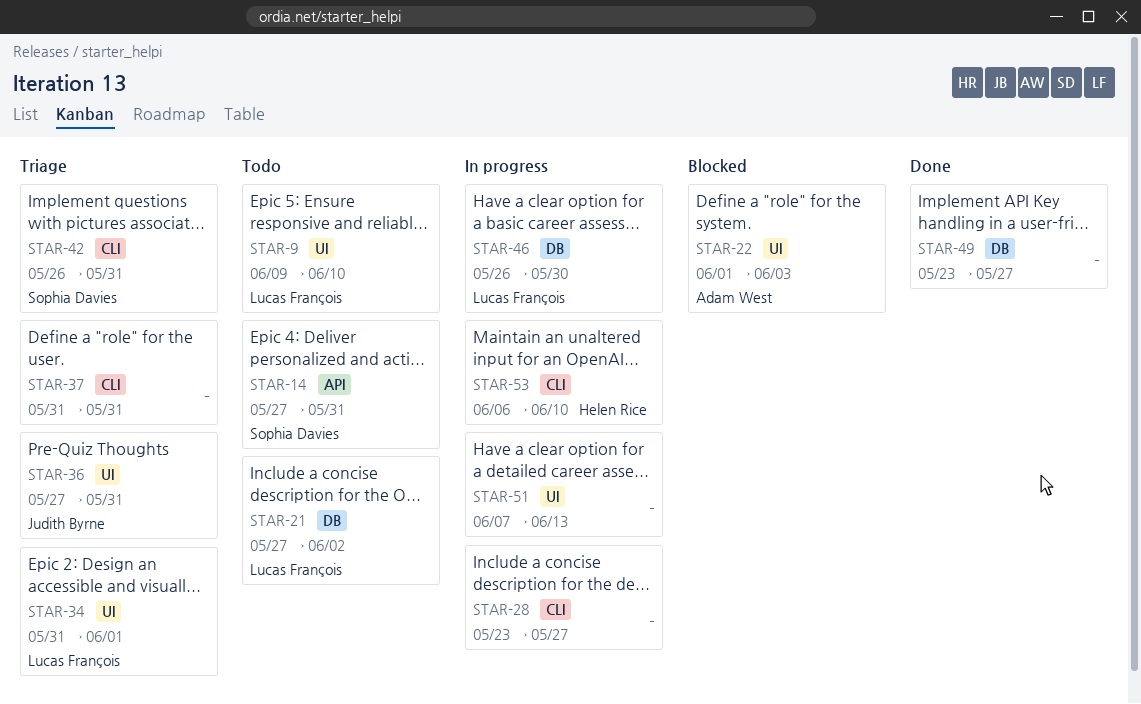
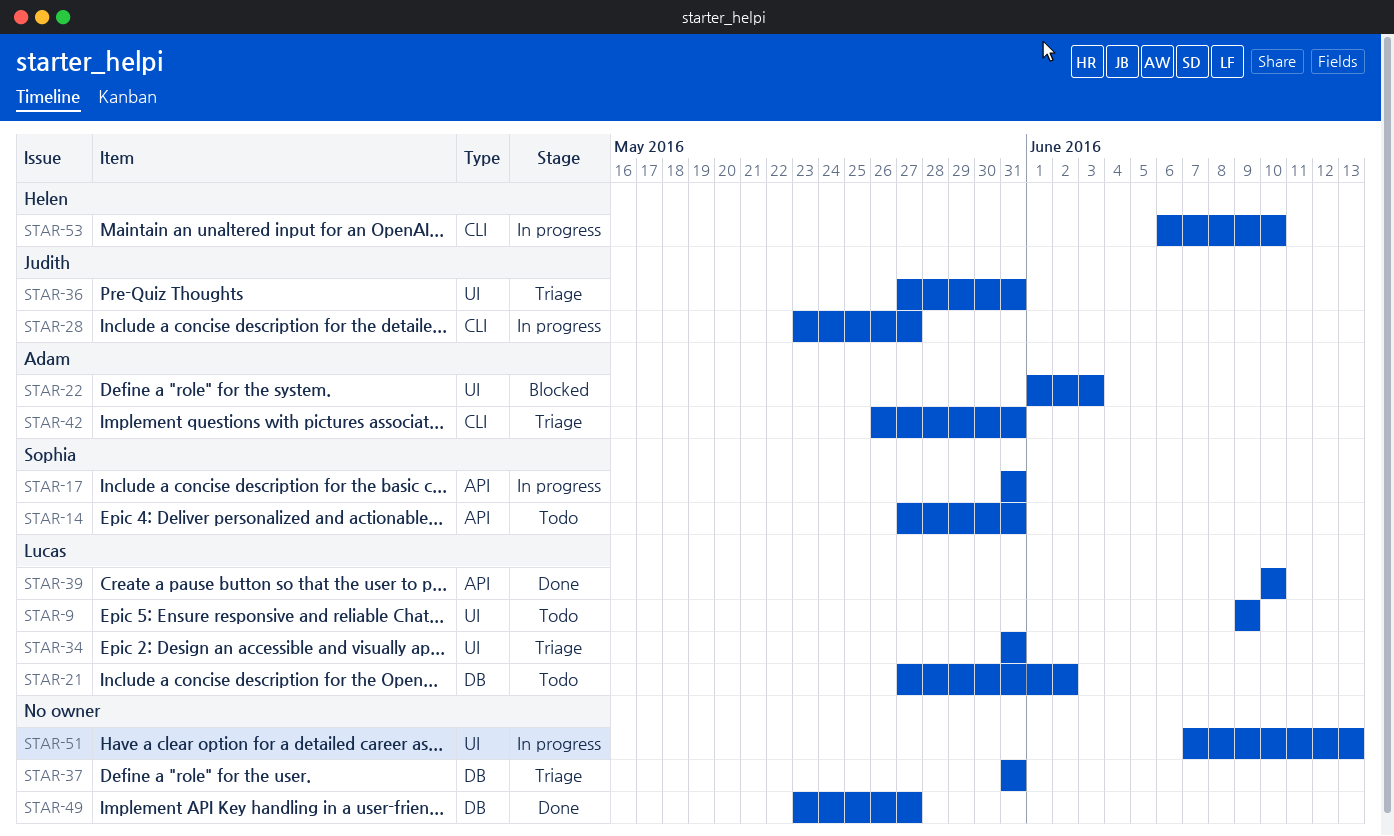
STAR-9, due: Jun 10 -> Jun 9
STAR-17: none -> present
STAR-28, owner: none -> Judith Byrne
STAR-34, due: Jun 1 -> May 31
STAR-37, label: CLI -> DB
STAR-39: none -> present
STAR-42, owner: Sophia Davies -> Adam West
STAR-46: present -> none

